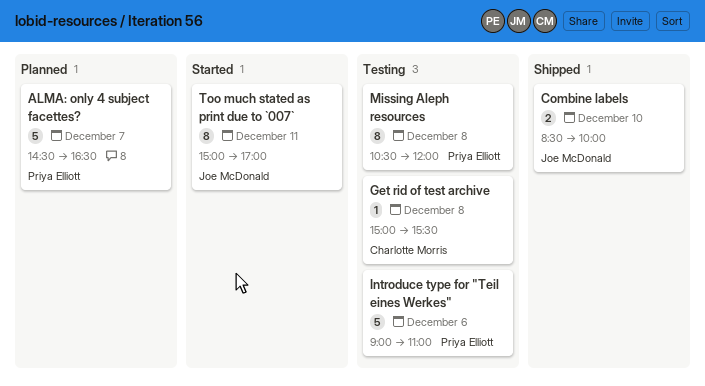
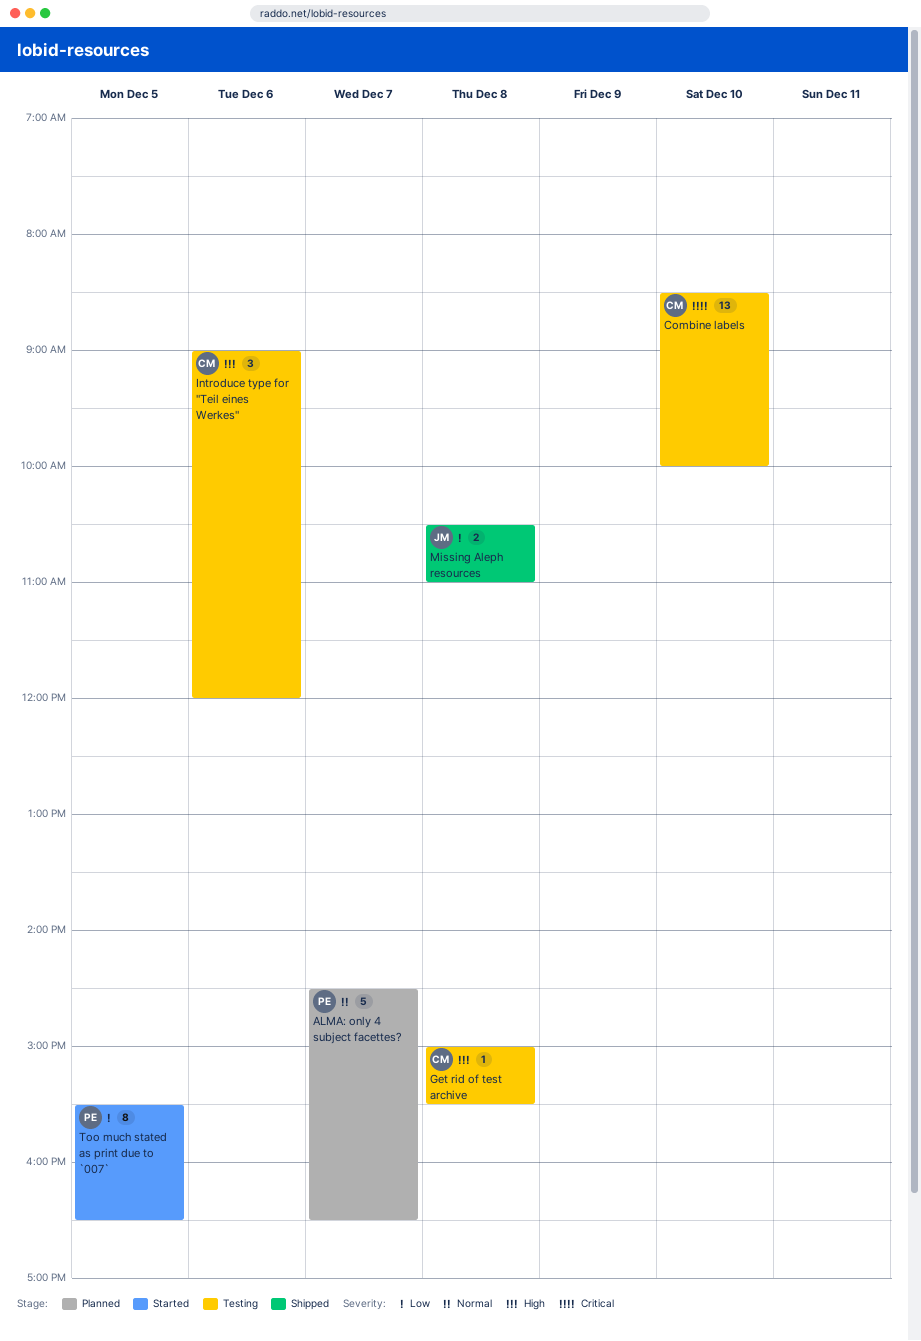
Combine labels, status: Shipped -> Testing
Combine labels, owner: Joe McDonald -> Charlotte Morris
Combine labels, estimate: 2 -> 13
Introduce type for "Teil eines Werkes", owner: Priya Elliott -> Charlotte Morris
Introduce type for "Teil eines Werkes", estimate: 5 -> 3
Introduce type for "Teil eines Werkes", ends: 11:00 -> 12:00
Missing Aleph resources, status: Testing -> Shipped
Missing Aleph resources, owner: Priya Elliott -> Joe McDonald
Missing Aleph resources, estimate: 8 -> 2
Missing Aleph resources, ends: 12:00 -> 11:00
Too much stated as print due to `007`, owner: Joe McDonald -> Priya Elliott
Too much stated as print due to `007`, day: Dec 11 -> Dec 5
Too much stated as print due to `007`, begins: 15:00 -> 15:30
Too much stated as print due to `007`, ends: 17:00 -> 16:30

